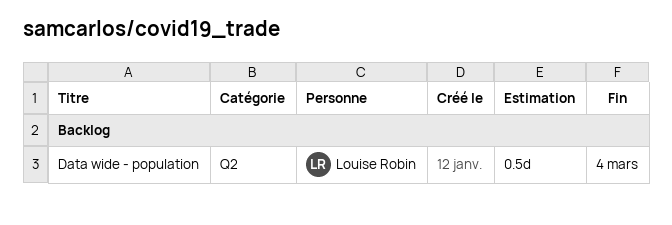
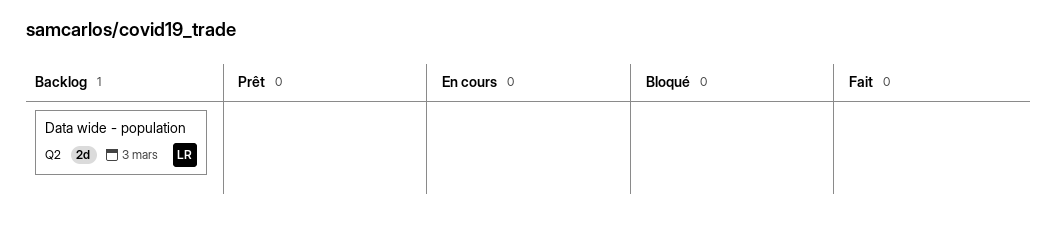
Data wide - population, estimate: 0.5d -> 2d
Data wide - population, due: Mar 4 -> Mar 3

